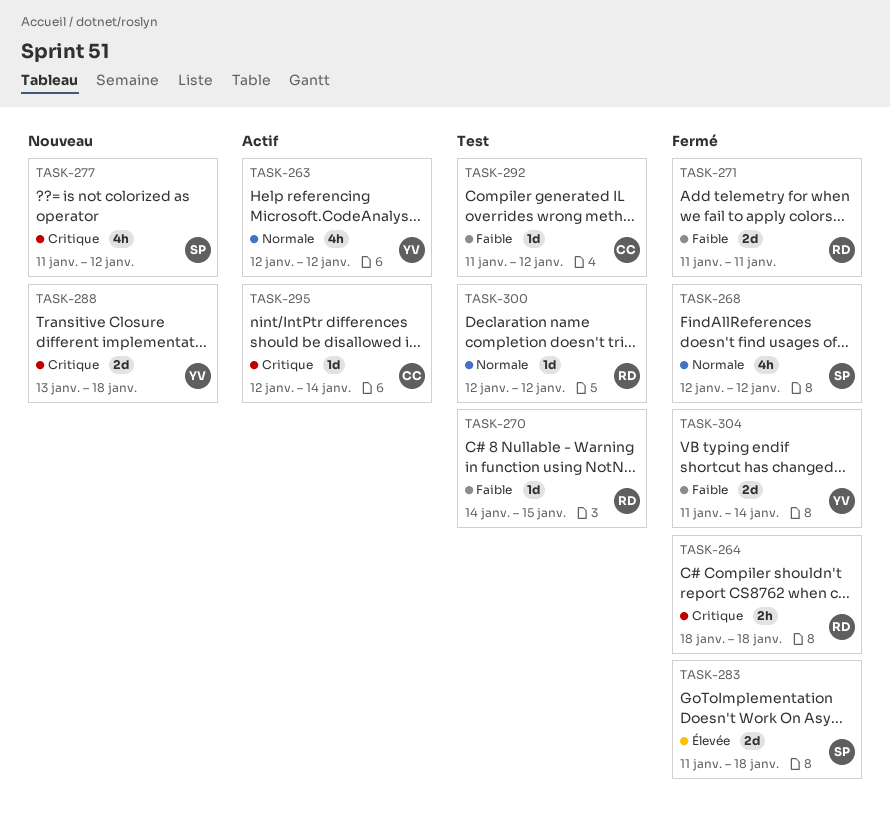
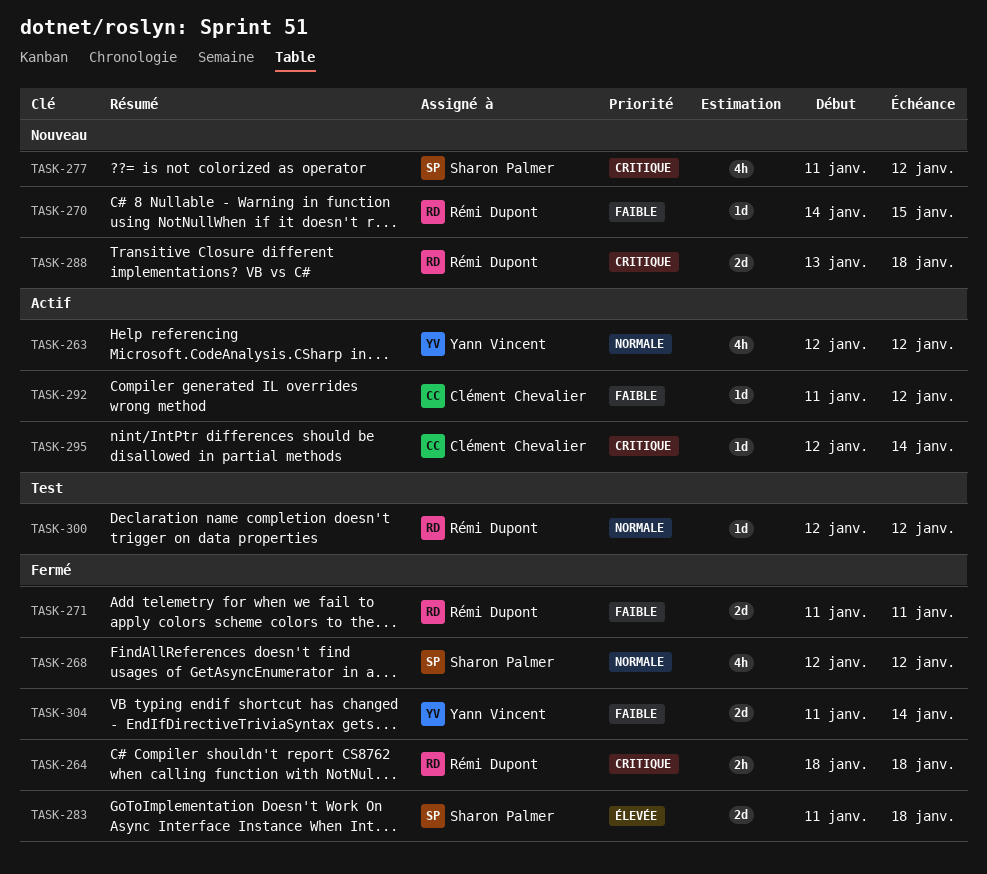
TASK-270, status: Test -> Nouveau
TASK-288, owner: Yann Vincent -> Rémi Dupont
TASK-292, status: Test -> Actif

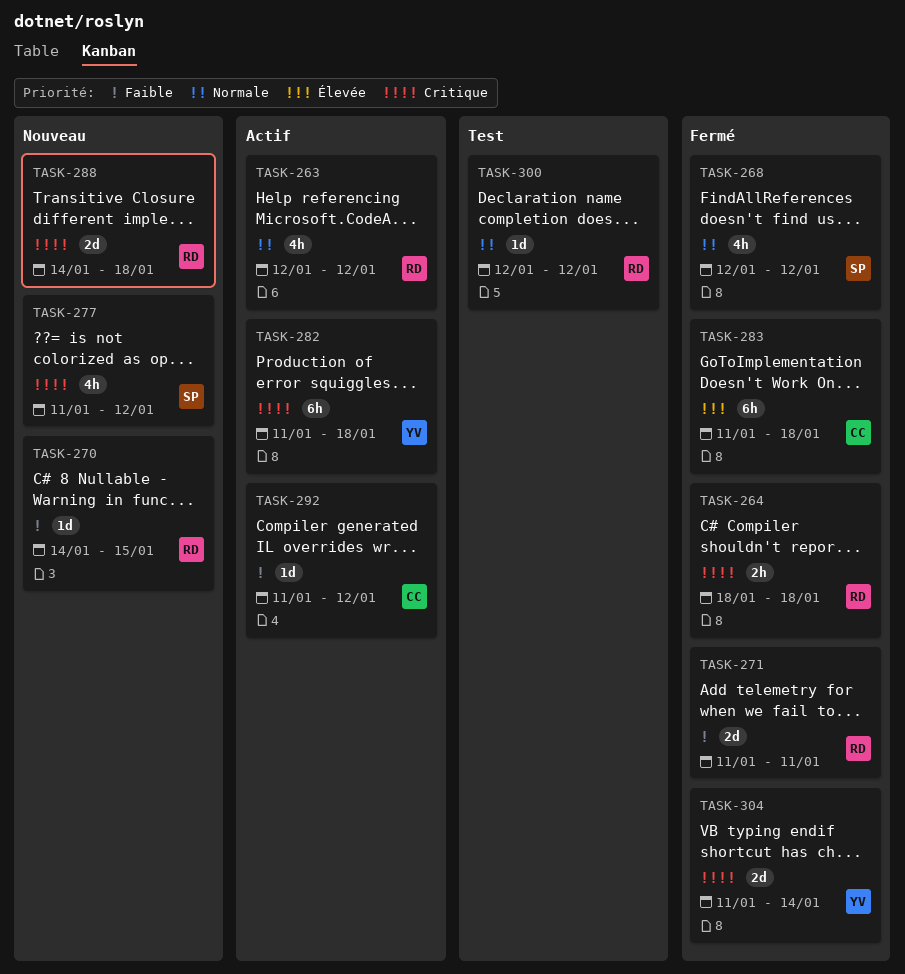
TASK-263, owner: Yann Vincent -> Rémi Dupont
TASK-282: none -> present
TASK-283, owner: Sharon Palmer -> Clément Chevalier
TASK-283, estimate: 2d -> 6h
TASK-288, start: Jan 13 -> Jan 14
TASK-295: present -> none
TASK-304, priority: Faible -> Critique

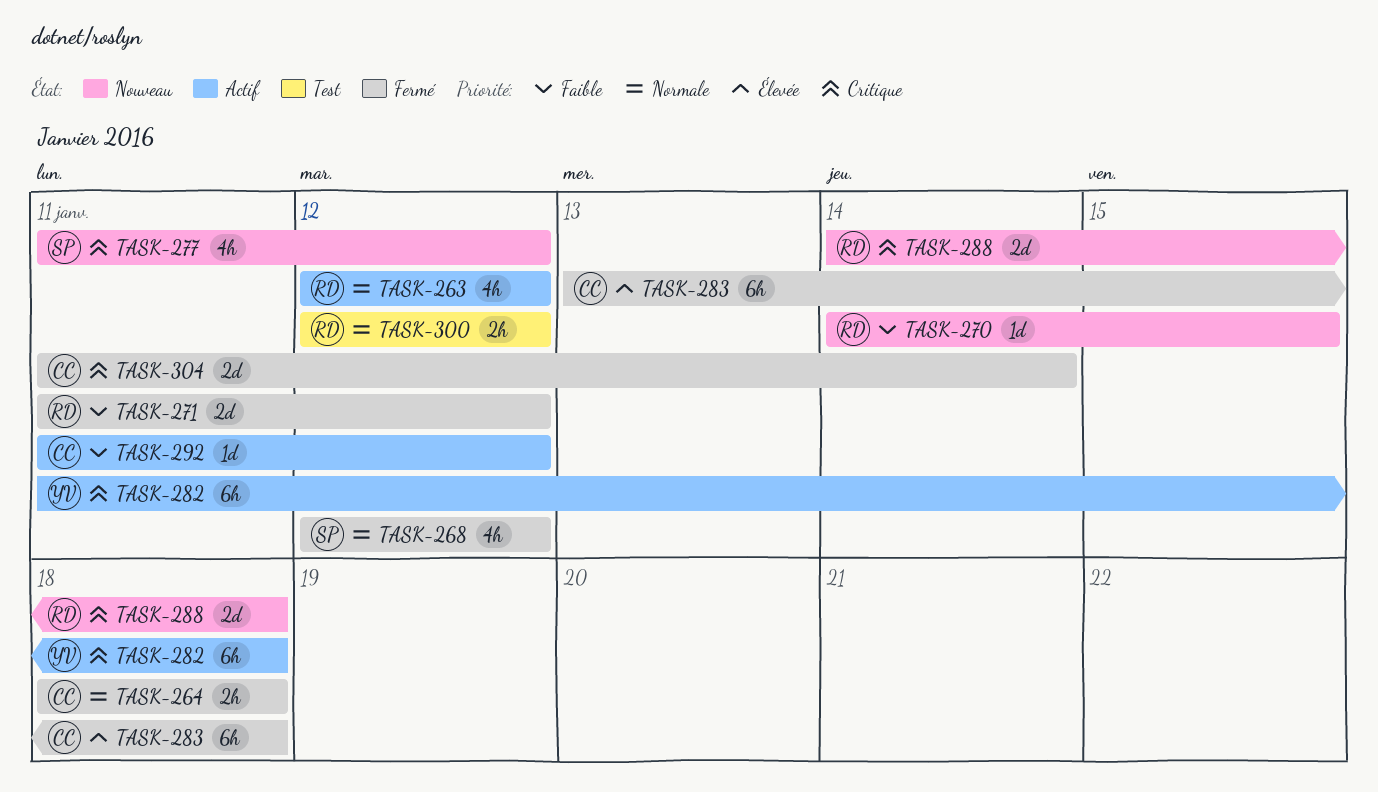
TASK-264, owner: RD -> CC
TASK-264, priority: Critique -> Normale
TASK-271, due: Jan 11 -> Jan 12
TASK-283, start: Jan 11 -> Jan 13
TASK-300, estimate: 1d -> 2h
TASK-304, owner: YV -> CC

